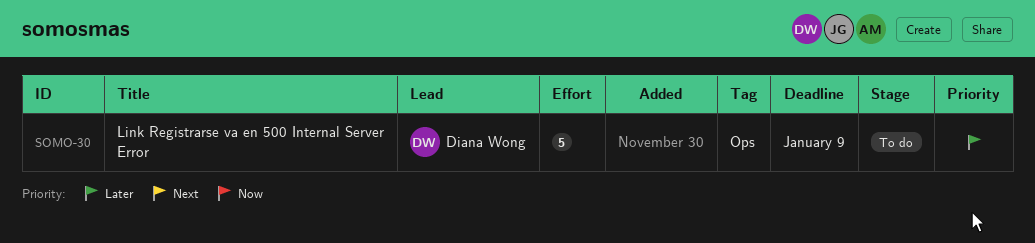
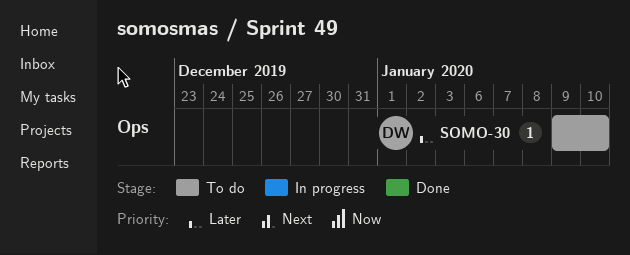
SOMO-30, estimate: 5 -> 1
SOMO-30, due: Jan 9 -> Jan 10

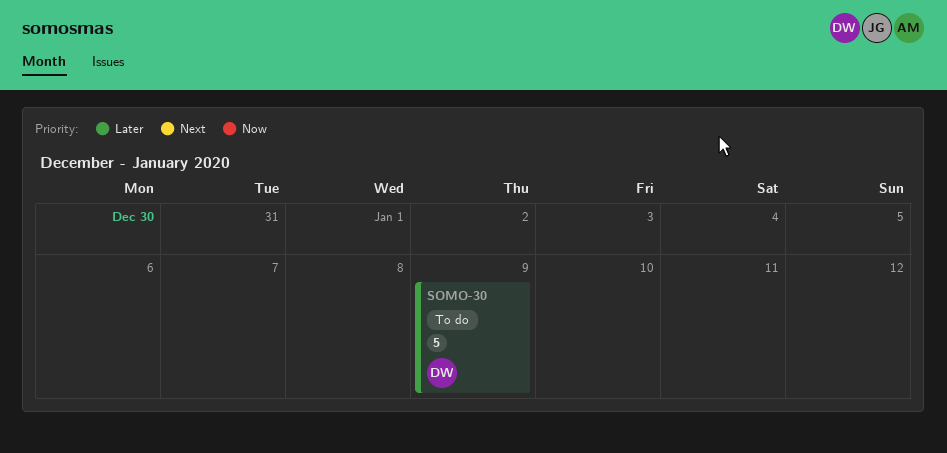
SOMO-30, estimate: 1 -> 5
SOMO-30, due: Jan 10 -> Jan 9

